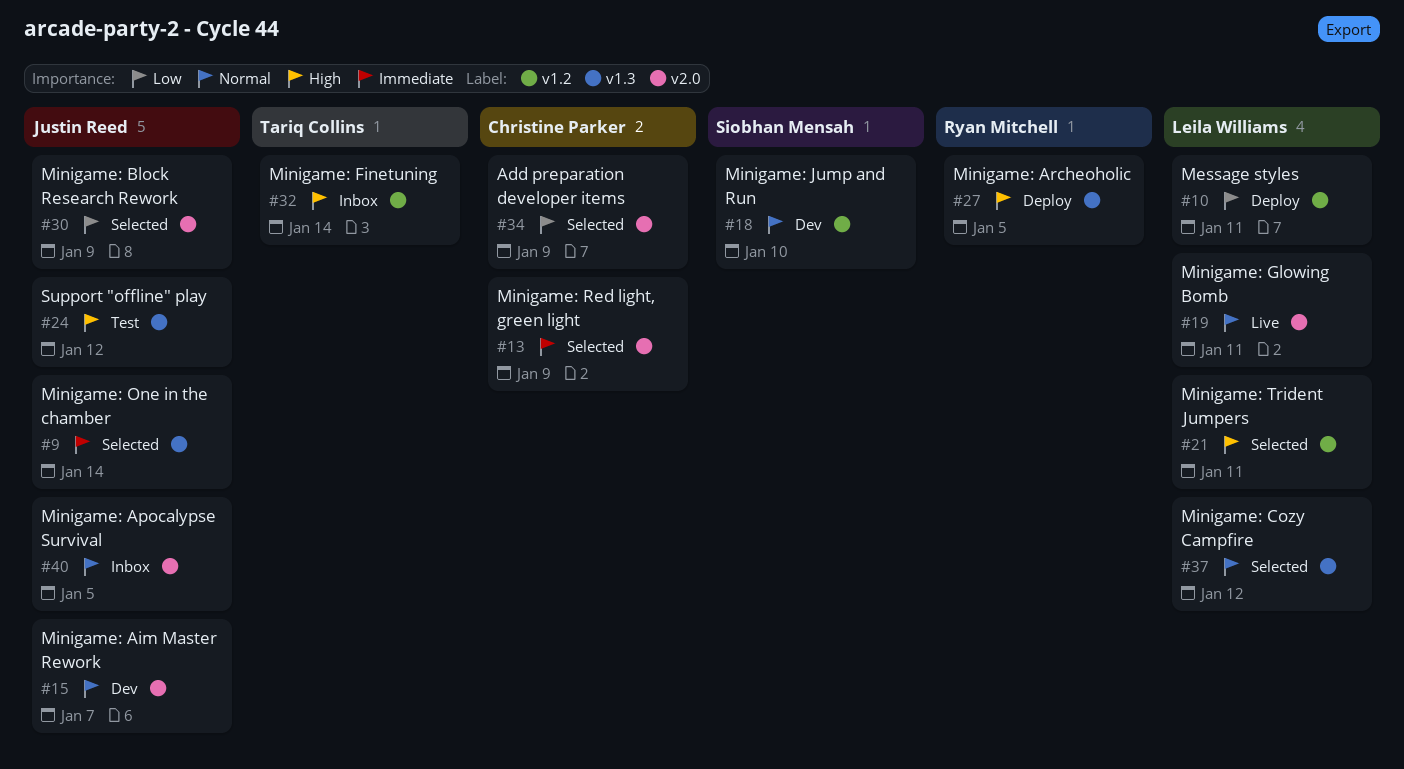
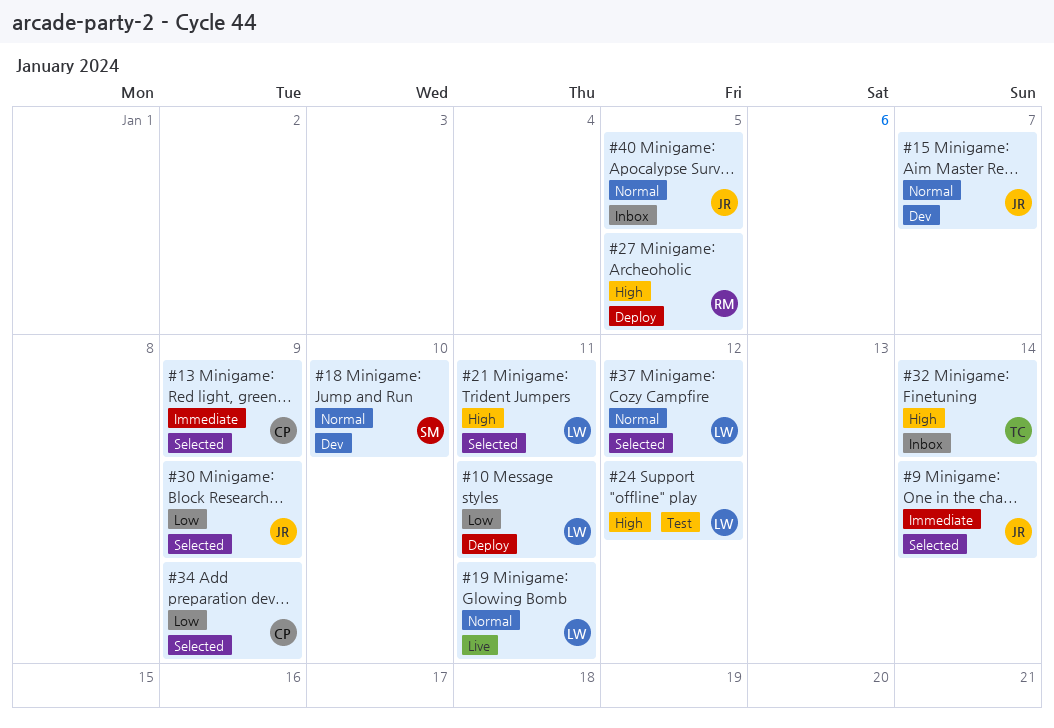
#24, owner: Justin Reed -> Leila Williams

